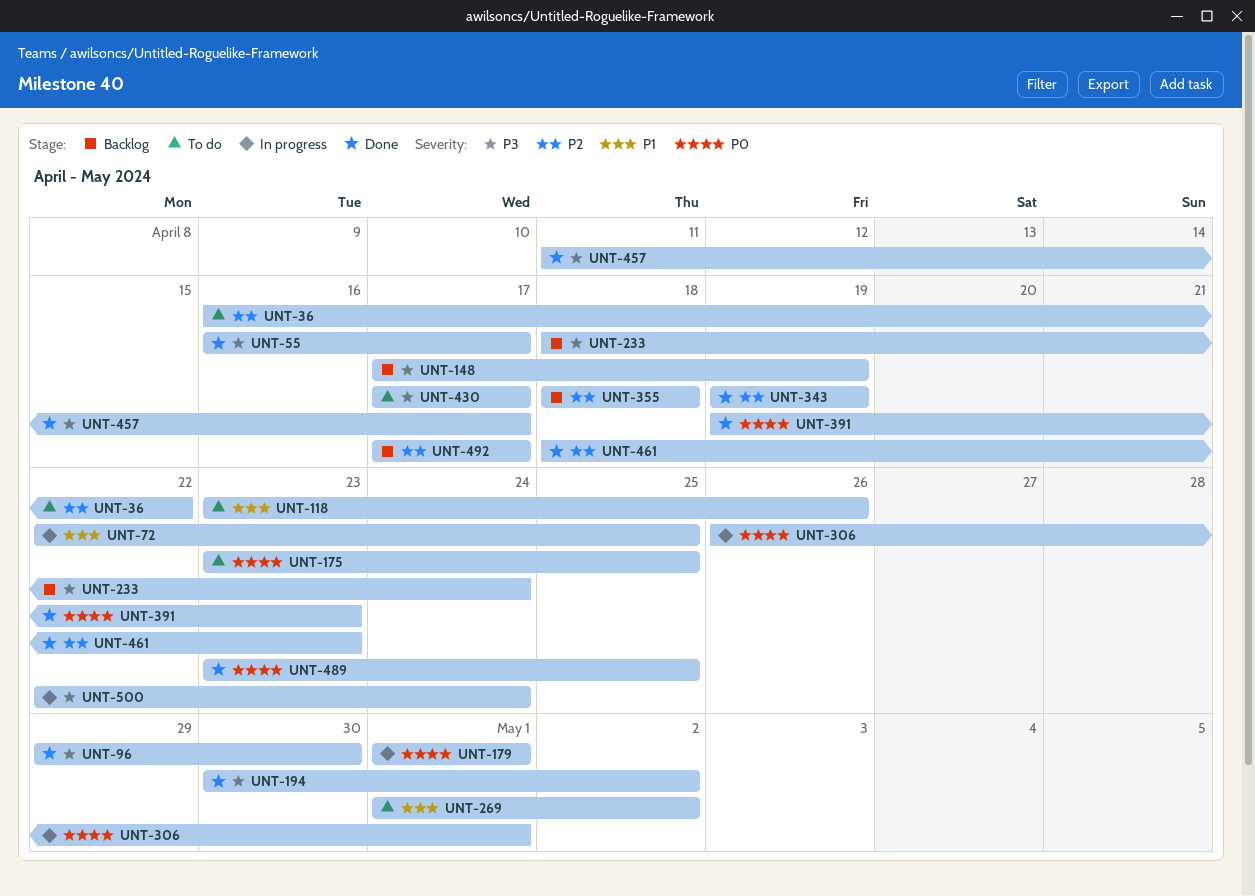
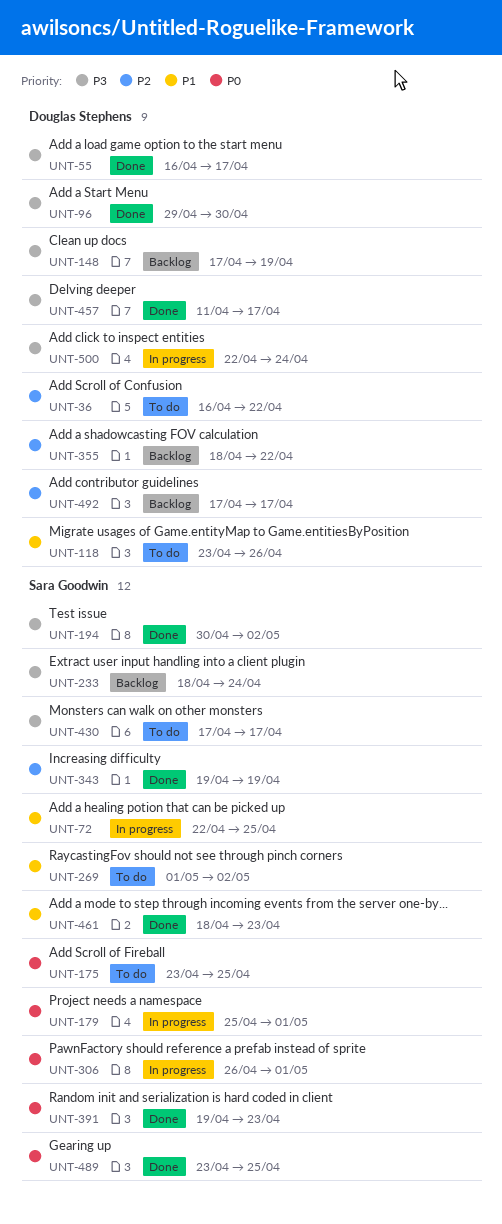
UNT-179, start: May 1 -> Apr 25
UNT-355, due: Apr 18 -> Apr 22
UNT-461, priority: P2 -> P1

